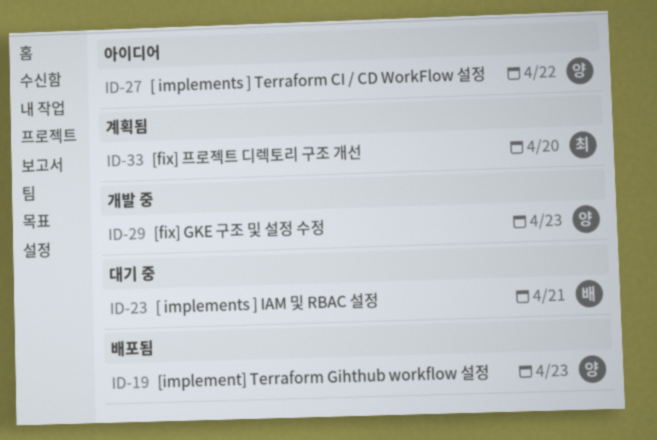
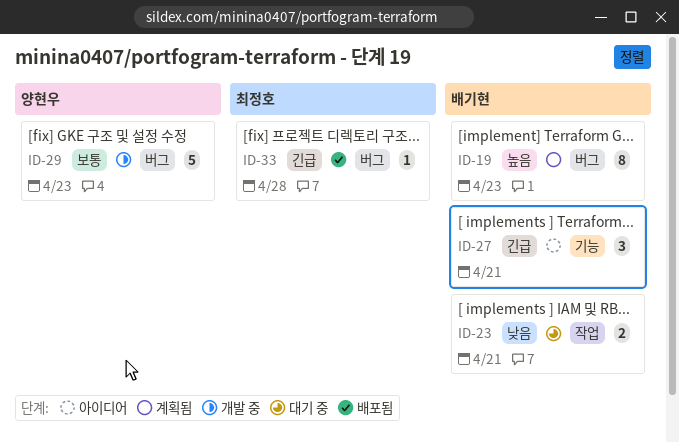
ID-19, status: 배포됨 -> 계획됨
ID-19, owner: 양현우 -> 배기현
ID-27, owner: 양현우 -> 배기현
ID-27, due: Apr 22 -> Apr 21
ID-33, status: 계획됨 -> 배포됨
ID-33, due: Apr 20 -> Apr 28

